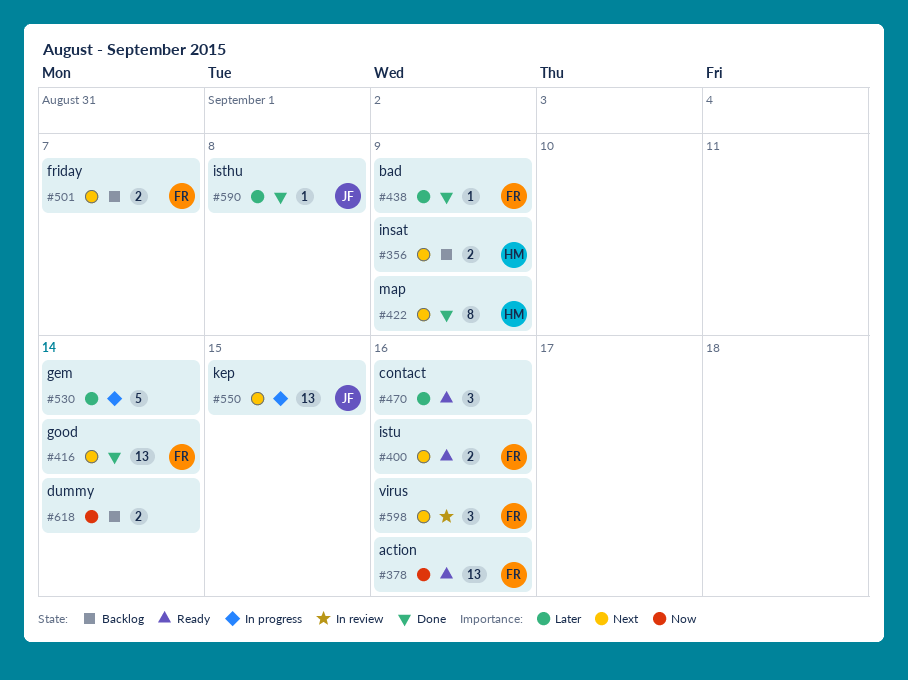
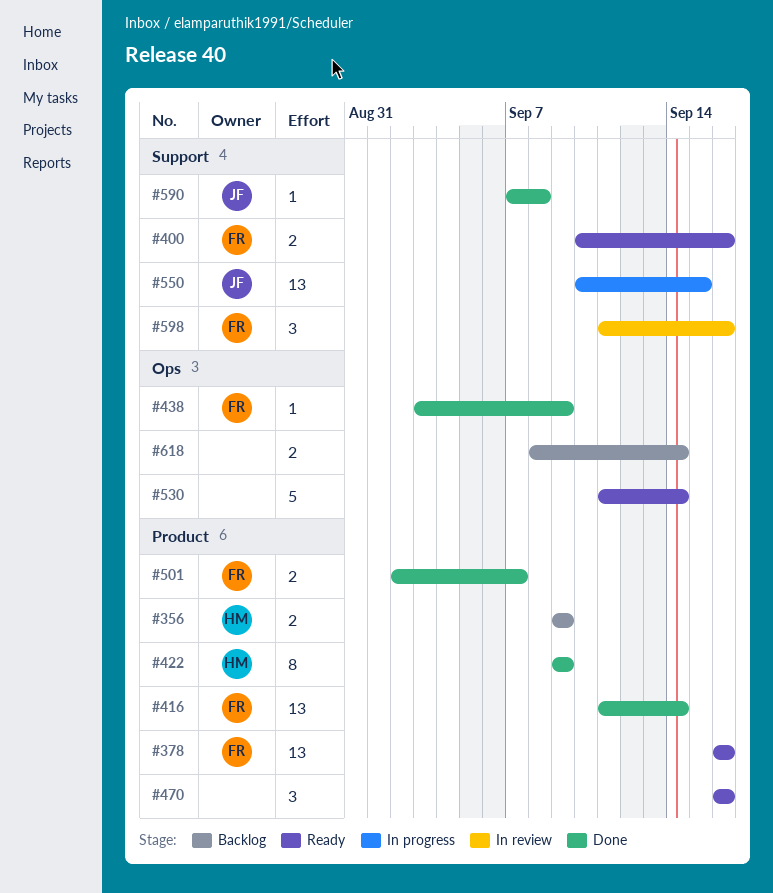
#501, status: Backlog -> Done
#530, status: In progress -> Ready

